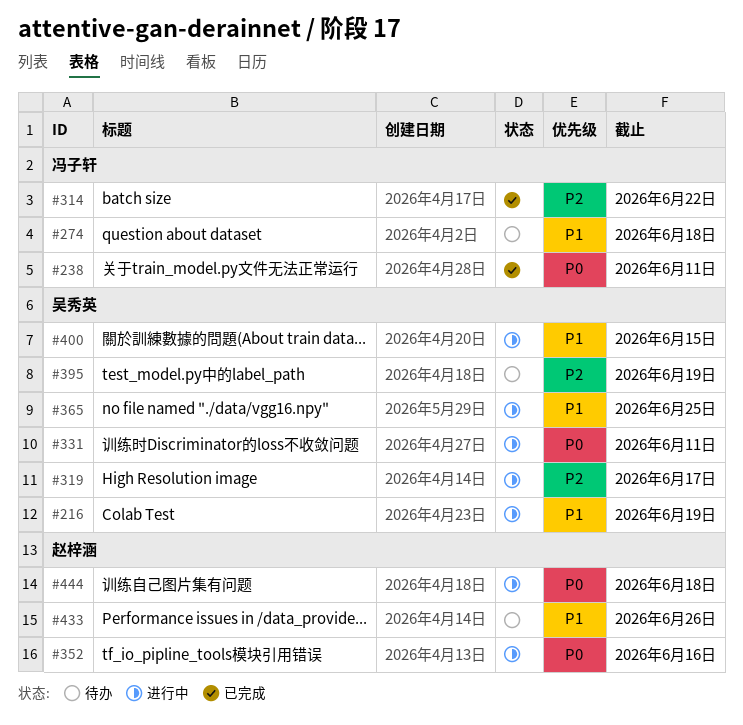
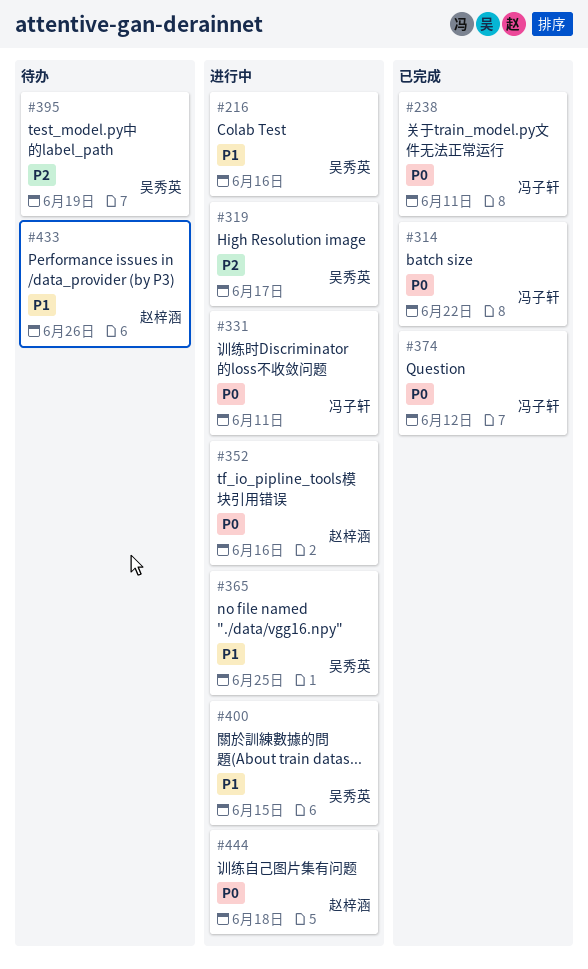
#216, due: Jun 19 -> Jun 16
#274: present -> none
#314, priority: P2 -> P0
#331, owner: 吴秀英 -> 冯子轩
#374: none -> present

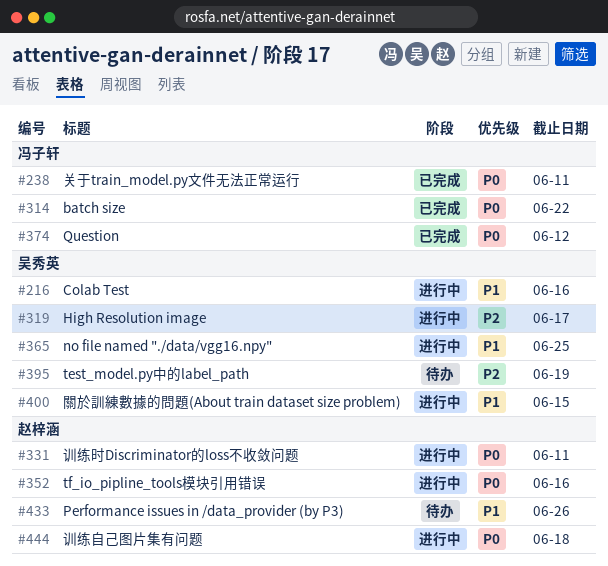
#331, owner: 冯子轩 -> 赵梓涵

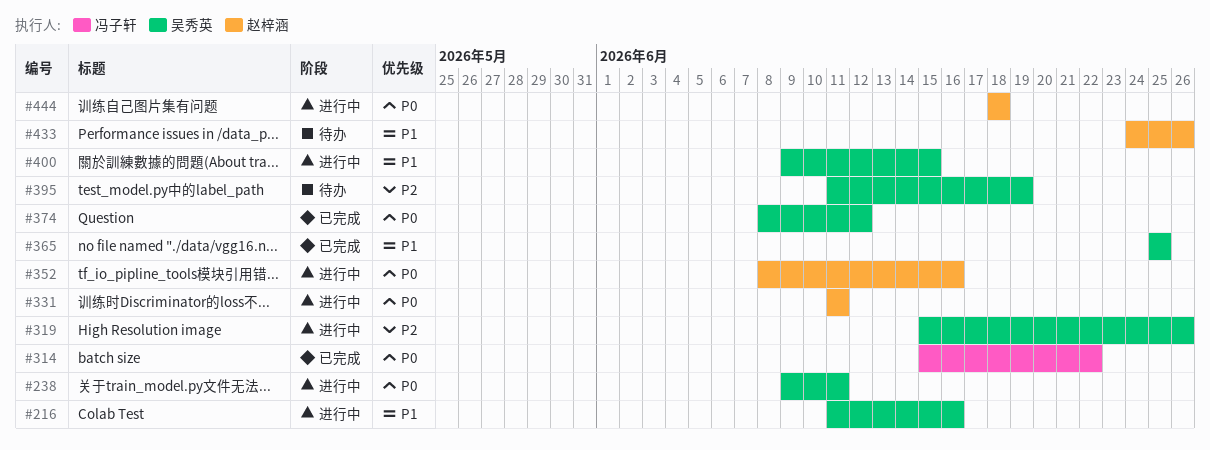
#238, status: 已完成 -> 进行中
#238, owner: 冯子轩 -> 吴秀英
#319, due: Jun 17 -> Jun 26
#365, status: 进行中 -> 已完成
#374, owner: 冯子轩 -> 吴秀英

